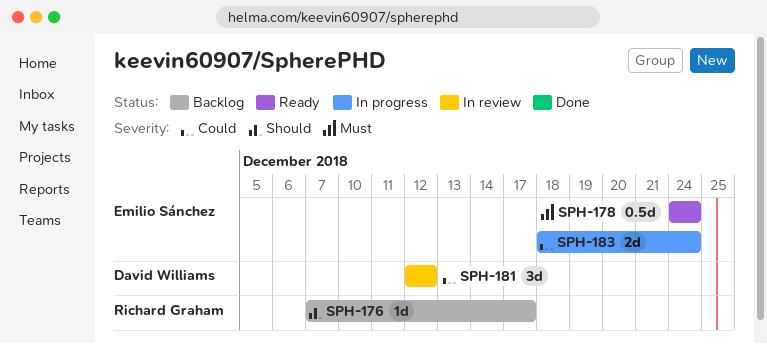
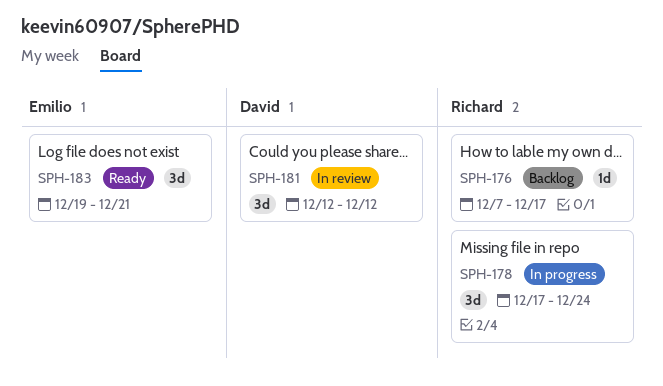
SPH-178, status: Ready -> In progress
SPH-178, owner: Emilio Sánchez -> Richard Graham
SPH-178, estimate: 0.5d -> 3d
SPH-178, start: Dec 24 -> Dec 17
SPH-183, status: In progress -> Ready
SPH-183, estimate: 2d -> 3d
SPH-183, start: Dec 18 -> Dec 19
SPH-183, due: Dec 24 -> Dec 21

